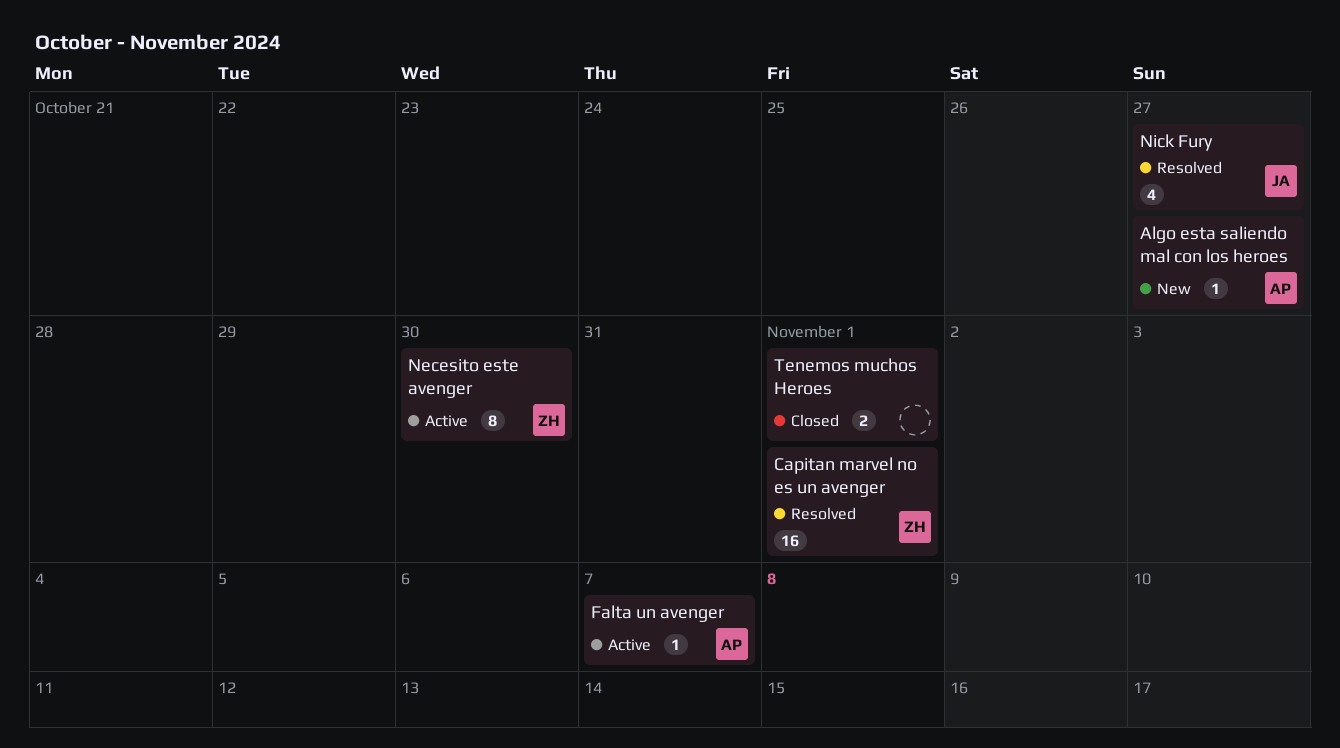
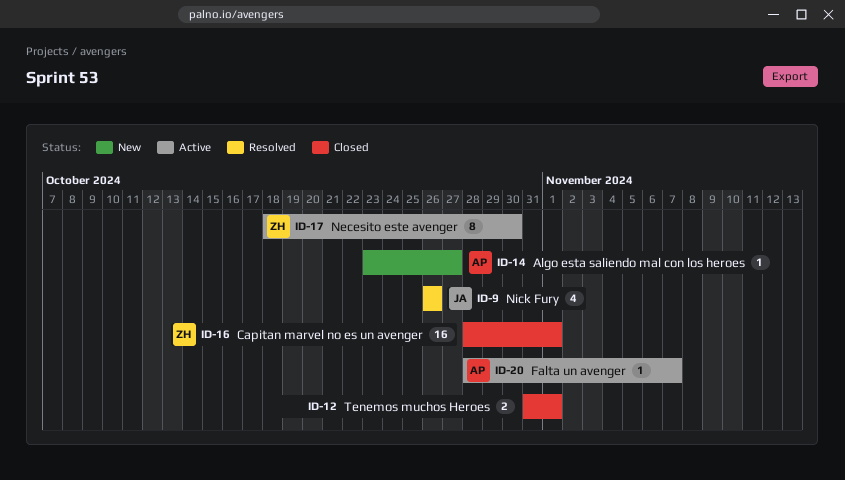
Capitan marvel no es un avenger, status: Resolved -> Closed
Nick Fury, due: Oct 27 -> Oct 26

